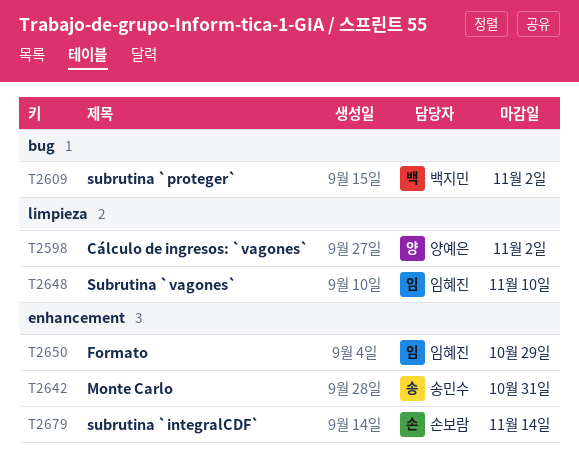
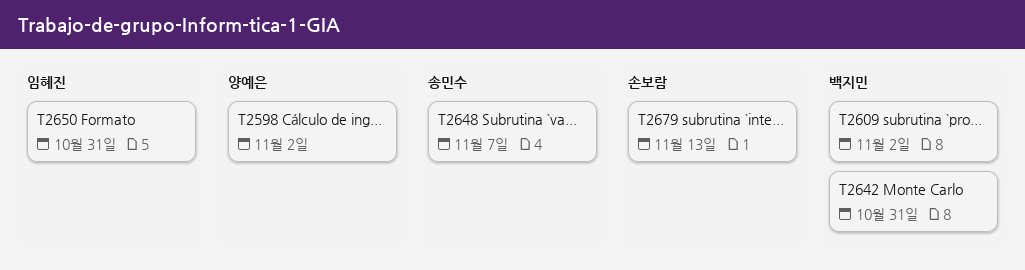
T2642, owner: 송민수 -> 백지민
T2648, owner: 임혜진 -> 송민수
T2648, due: Nov 10 -> Nov 7
T2650, due: Oct 29 -> Oct 31
T2679, due: Nov 14 -> Nov 13

